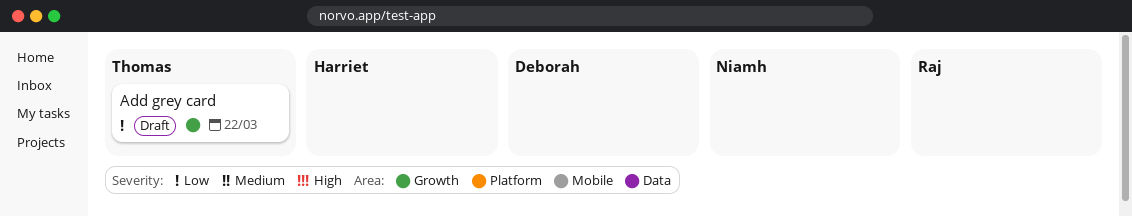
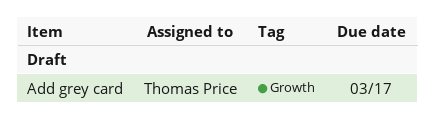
Add grey card, due: Mar 22 -> Mar 17

